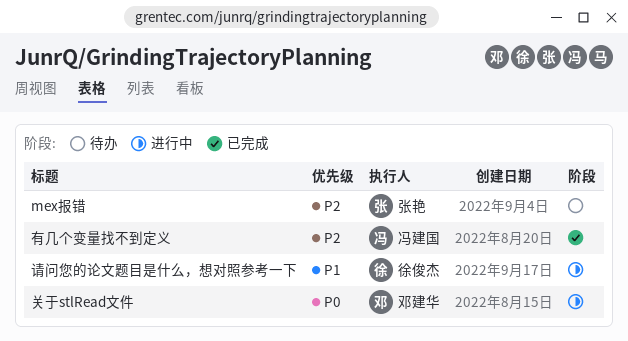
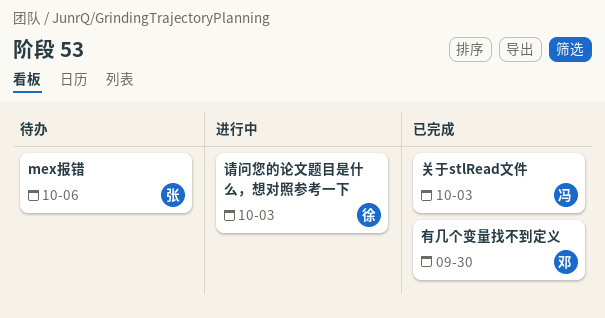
关于stlRead文件, status: 进行中 -> 已完成
关于stlRead文件, owner: 邓建华 -> 冯建国
有几个变量找不到定义, owner: 冯建国 -> 邓建华

